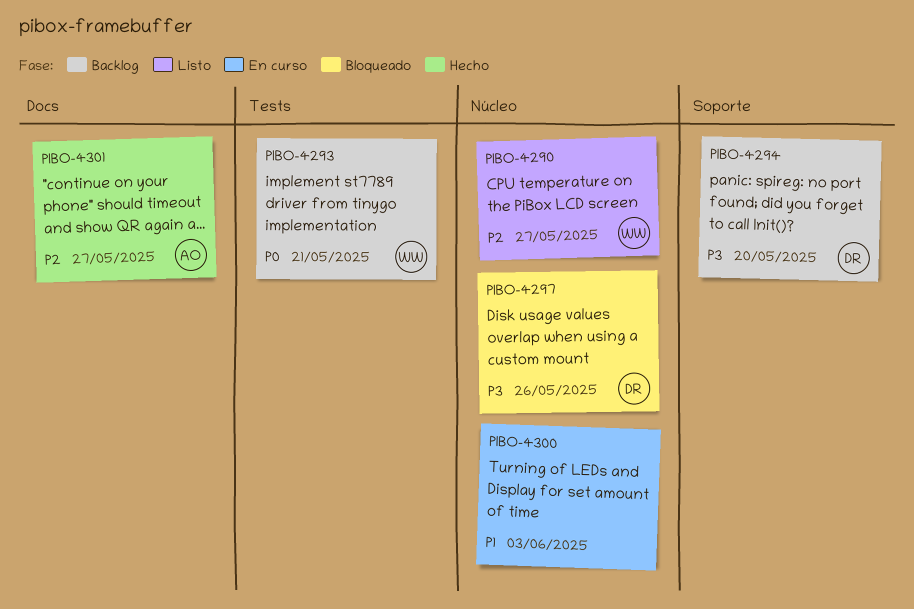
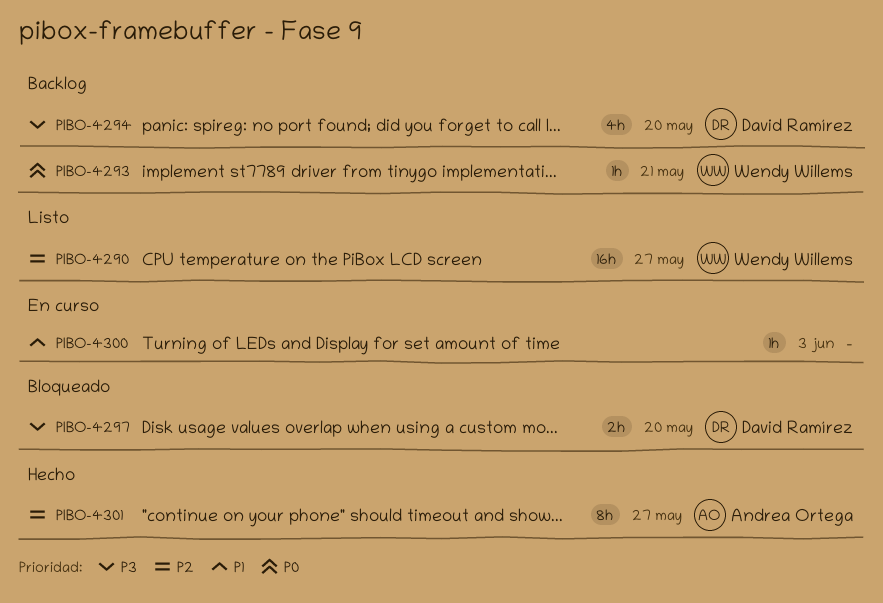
PIBO-4297, due: May 26 -> May 20

